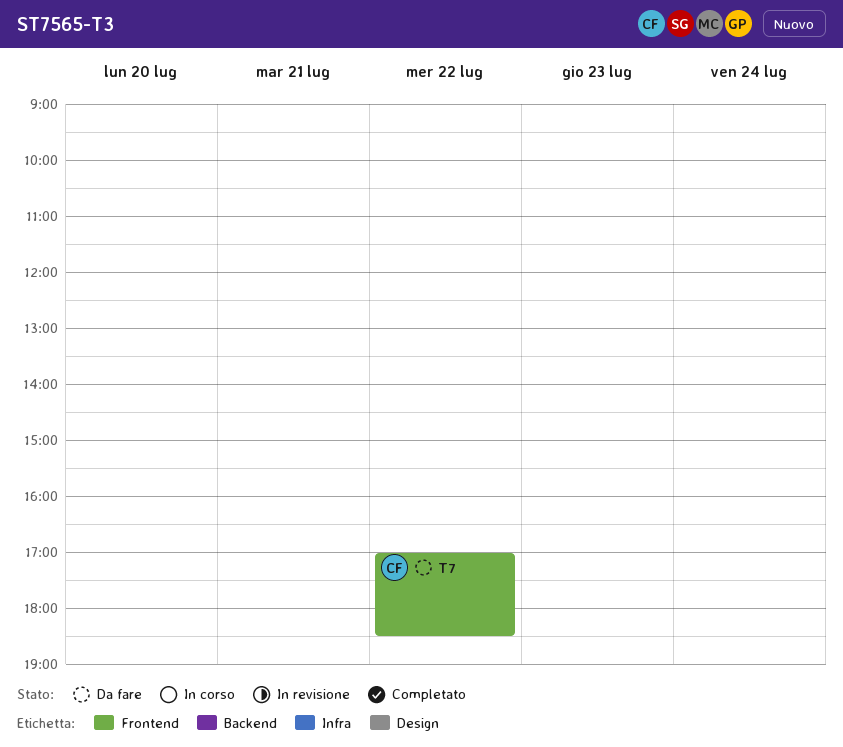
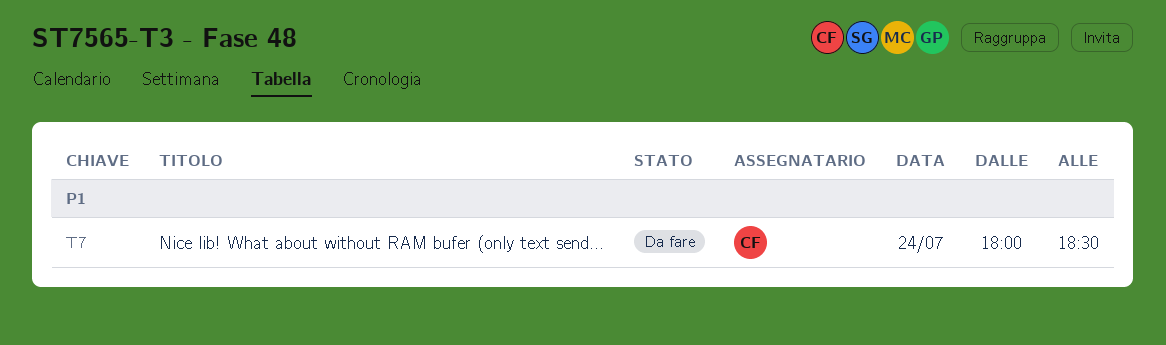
T7, day: Jul 22 -> Jul 24
T7, begins: 17:00 -> 18:00

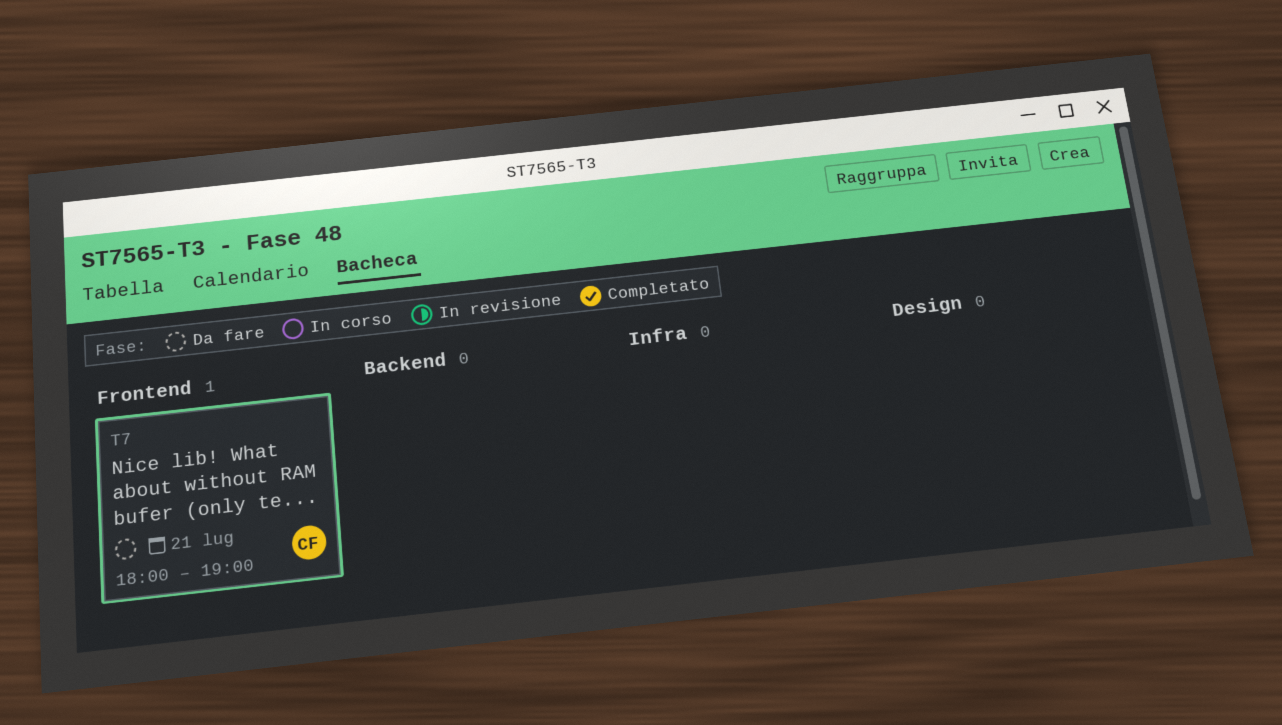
T7, day: Jul 24 -> Jul 21
T7, ends: 18:30 -> 19:00

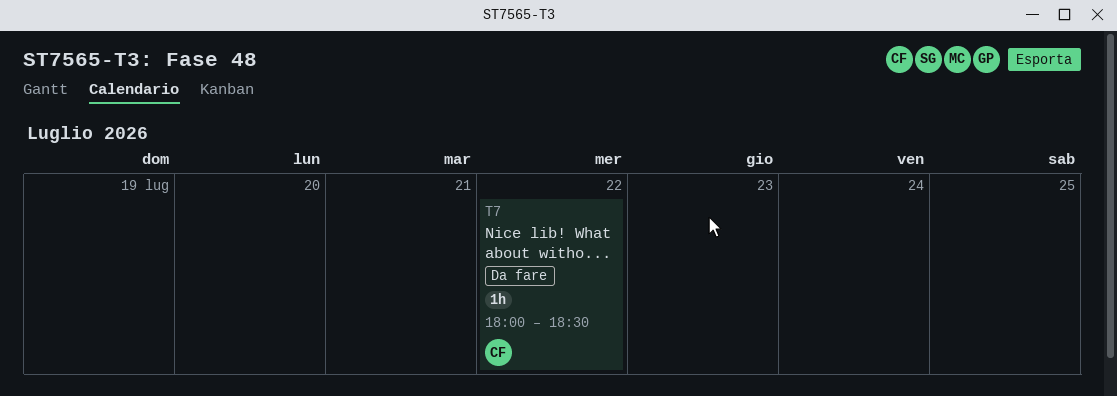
T7, day: Jul 21 -> Jul 22
T7, ends: 19:00 -> 18:30

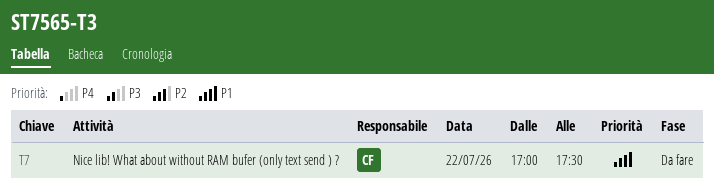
T7, begins: 18:00 -> 17:00
T7, ends: 18:30 -> 17:30

